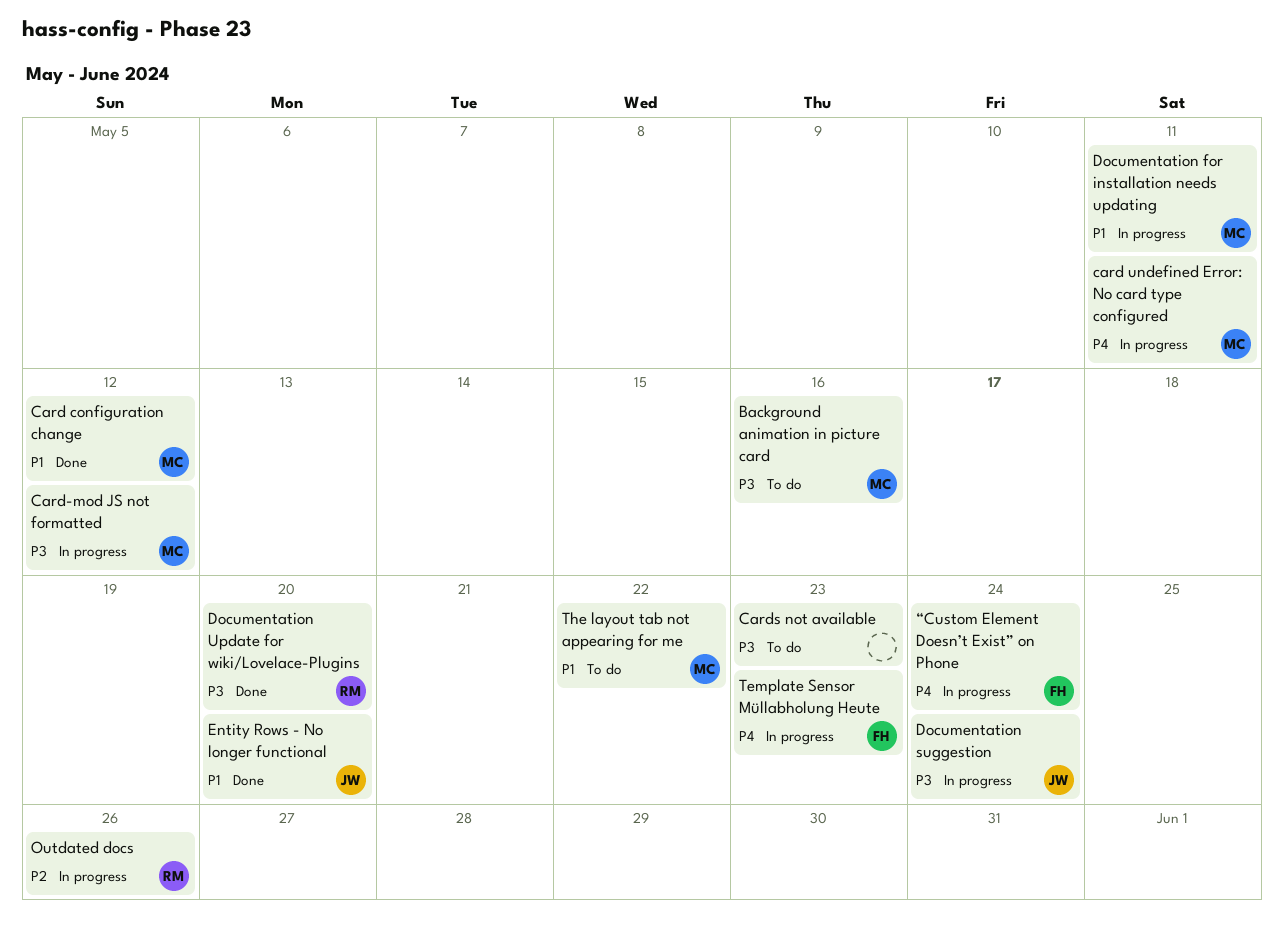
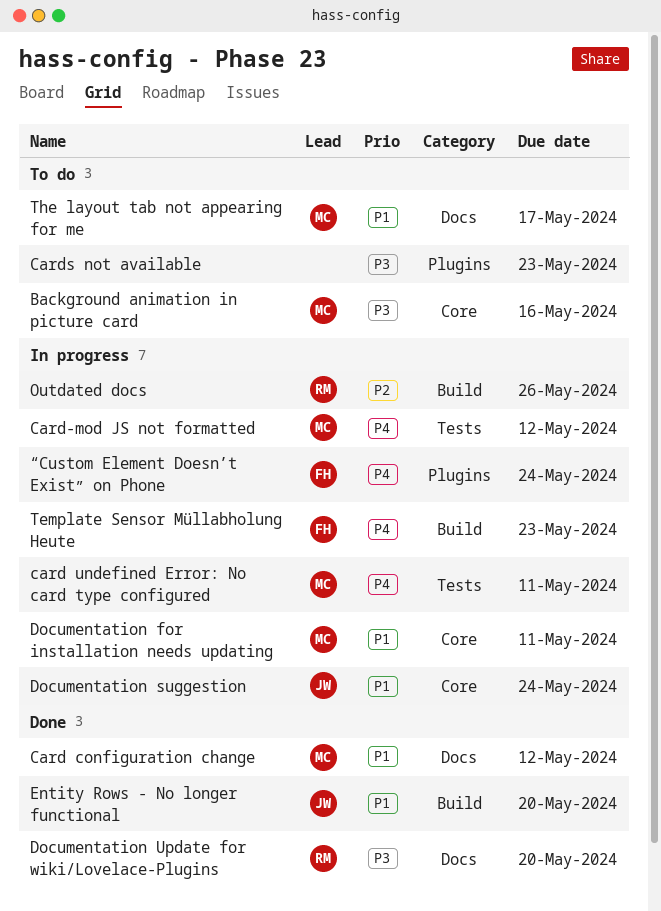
Card-mod JS not formatted, priority: P3 -> P4
Documentation suggestion, priority: P3 -> P1
The layout tab not appearing for me, due: May 22 -> May 17

